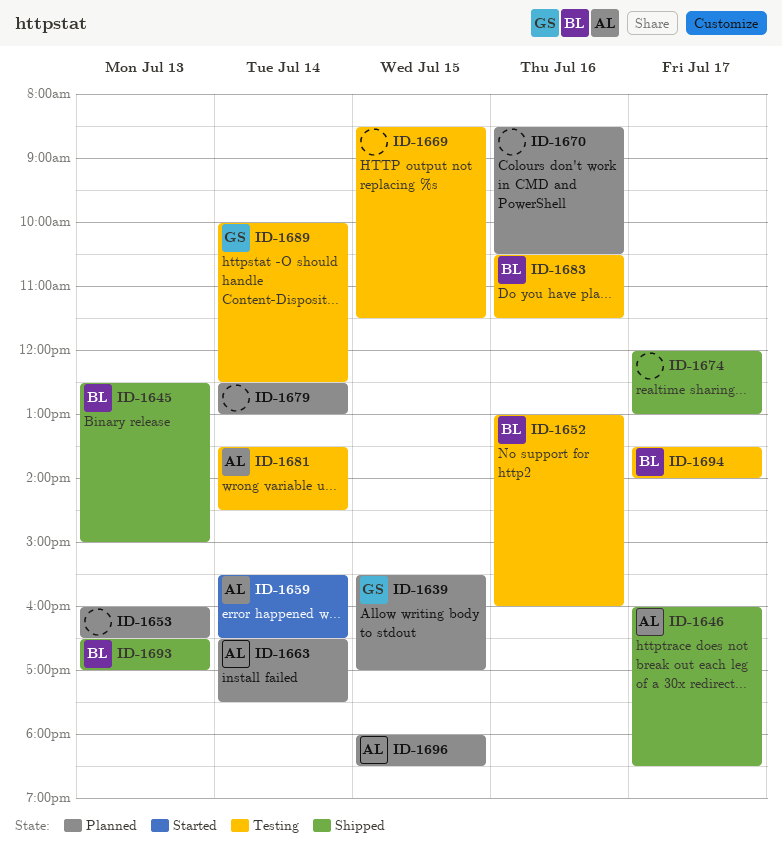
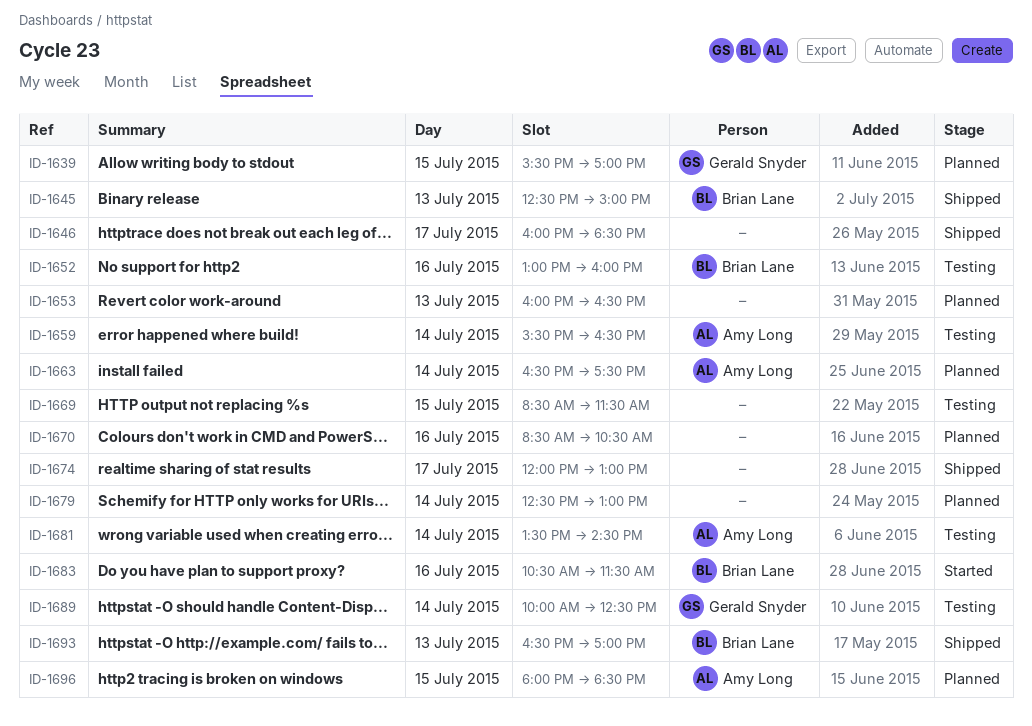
ID-1646, owner: Amy Long -> none
ID-1659, status: Started -> Testing
ID-1683, status: Testing -> Started
ID-1694: present -> none

